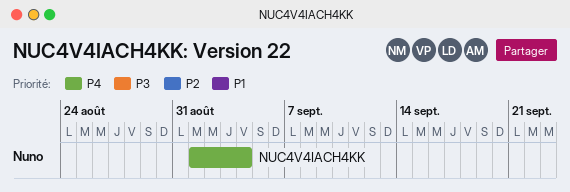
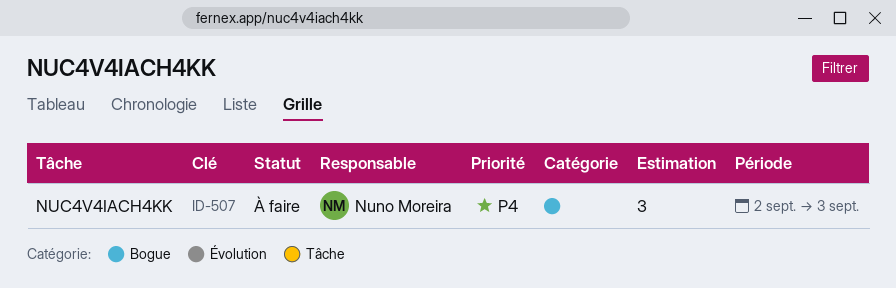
NUC4V4IACH4KK, start: Sep 1 -> Sep 2
NUC4V4IACH4KK, due: Sep 4 -> Sep 3

